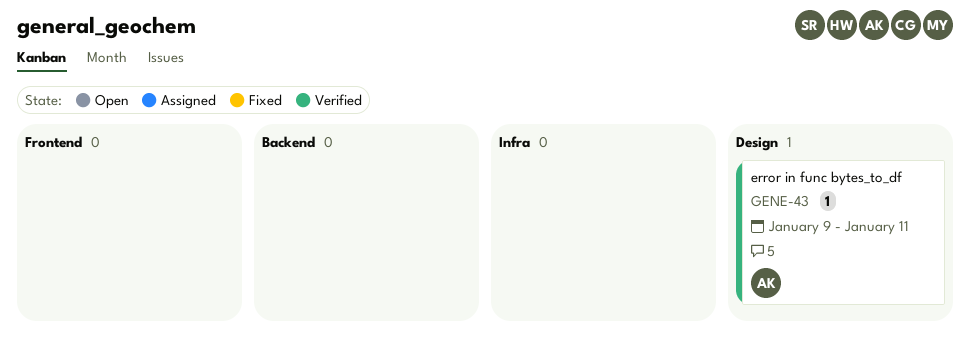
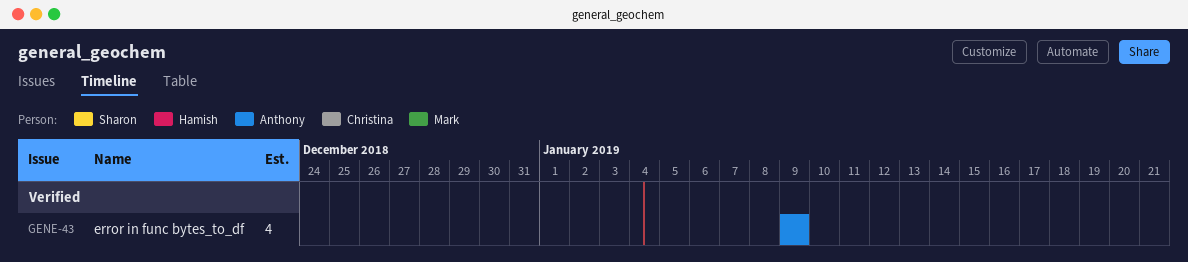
GENE-43, estimate: 1 -> 4
GENE-43, due: Jan 11 -> Jan 9

